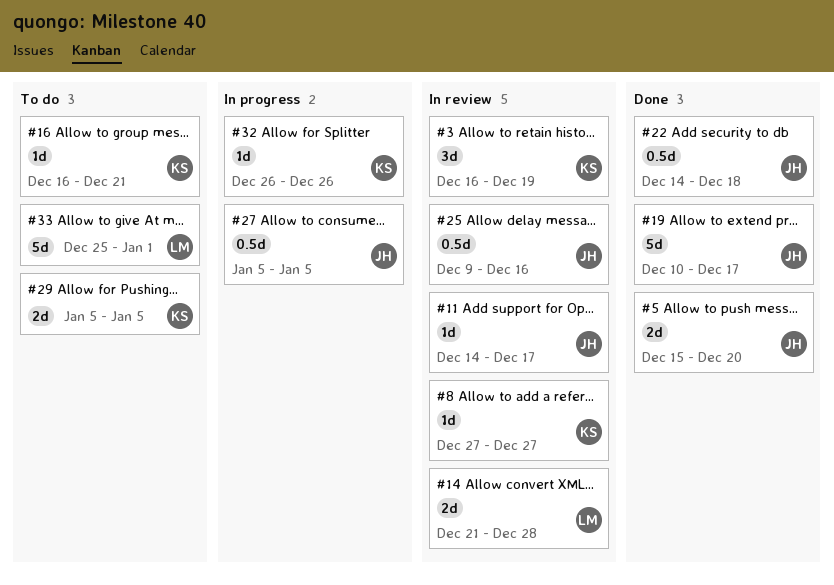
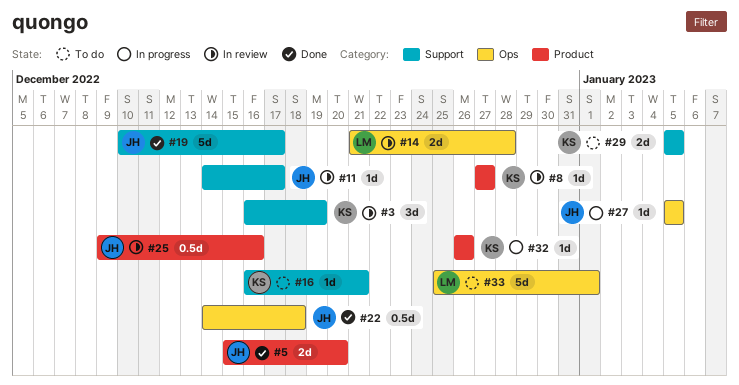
#27, estimate: 0.5d -> 1d

